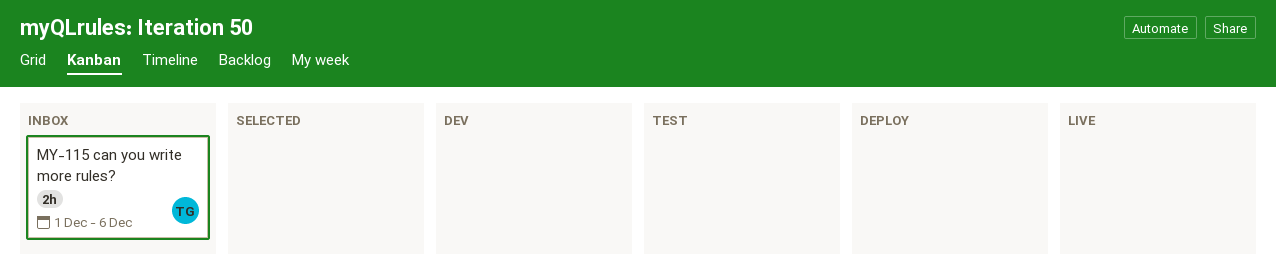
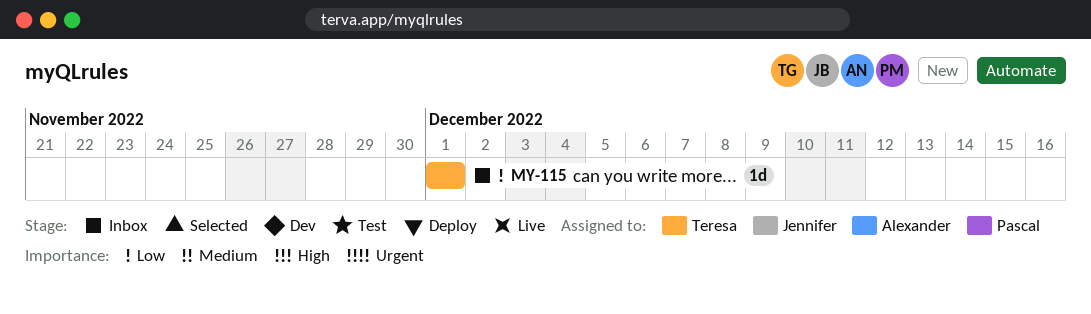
MY-115, estimate: 2h -> 1d
MY-115, due: Dec 6 -> Dec 1

